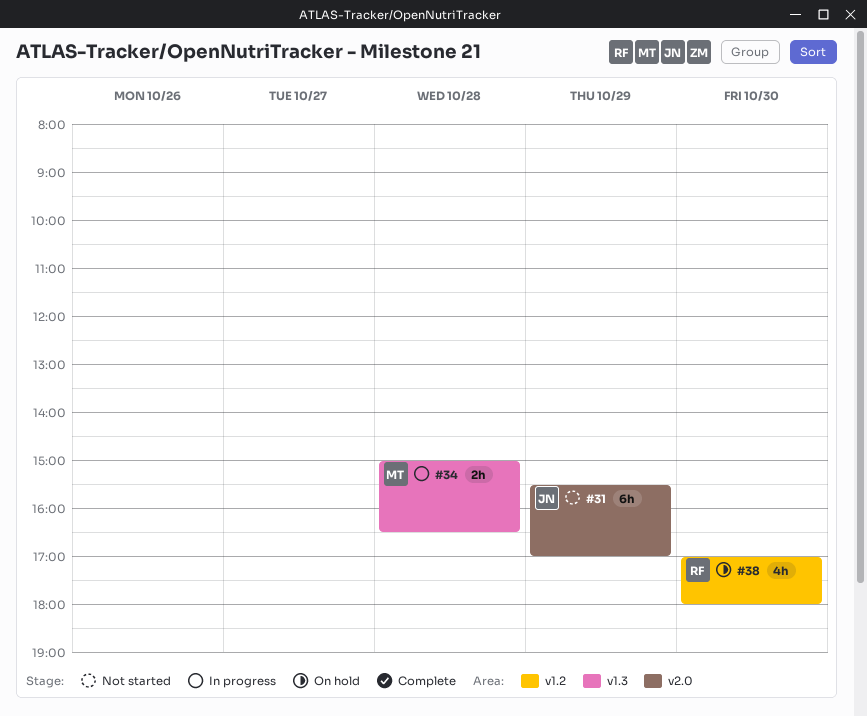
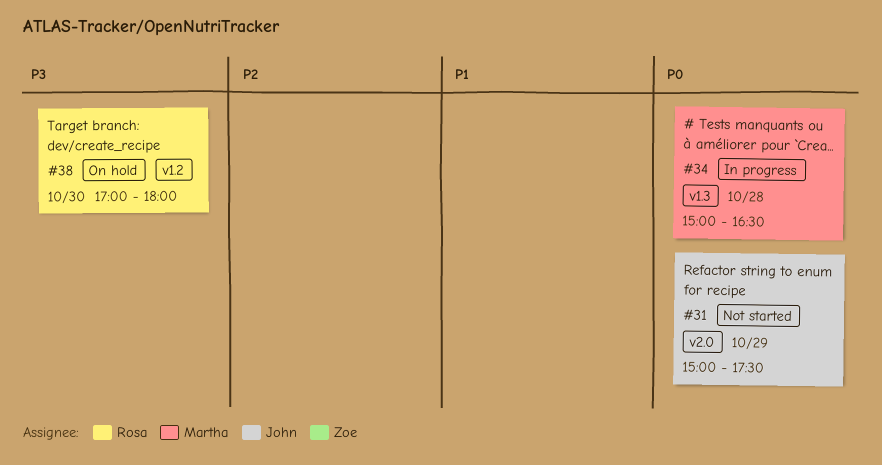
#31, begins: 15:30 -> 15:00
#31, ends: 17:00 -> 17:30

